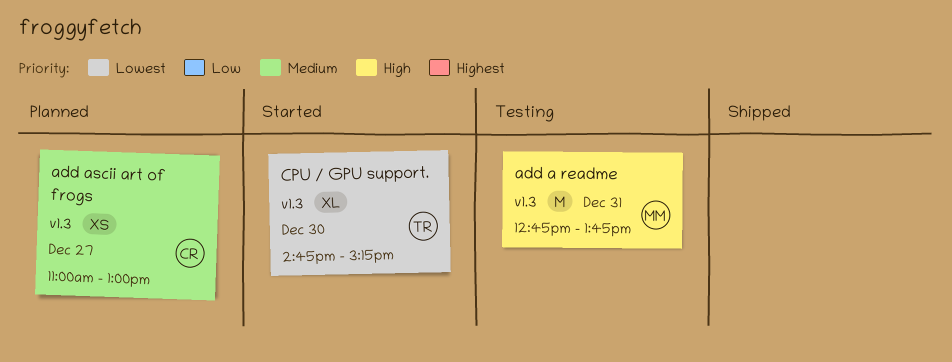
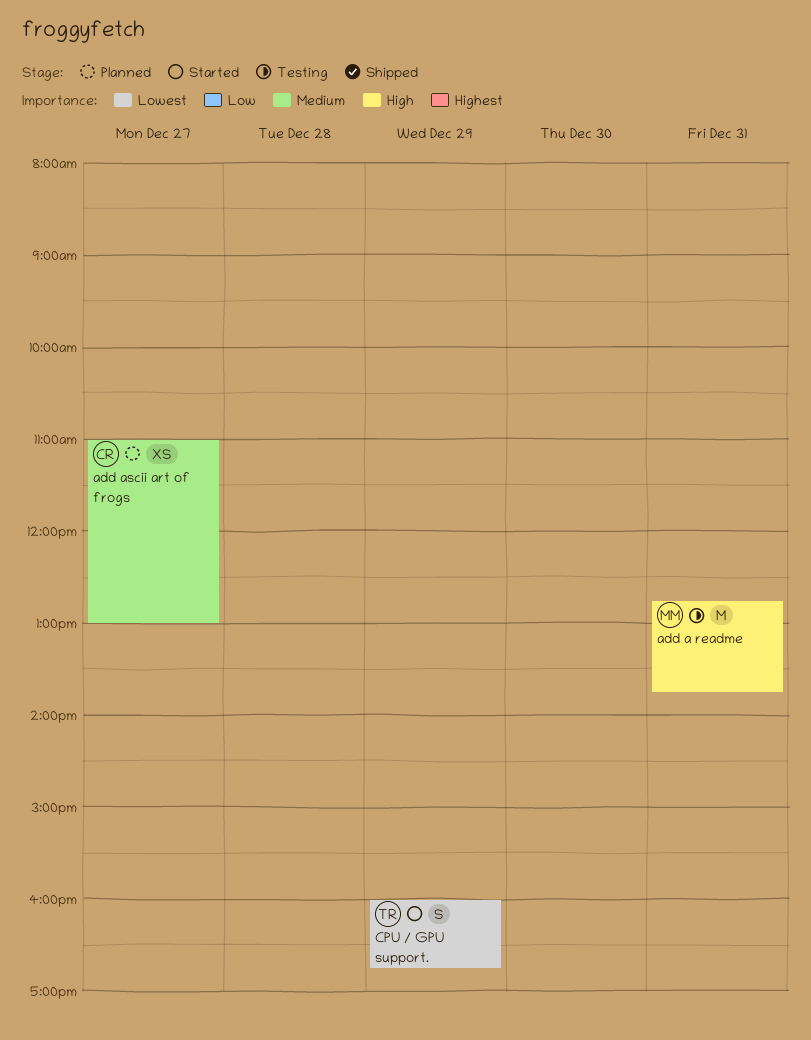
CPU / GPU support., estimate: XL -> S
CPU / GPU support., day: Dec 30 -> Dec 29
CPU / GPU support., begins: 14:45 -> 16:00
CPU / GPU support., ends: 15:15 -> 16:45

